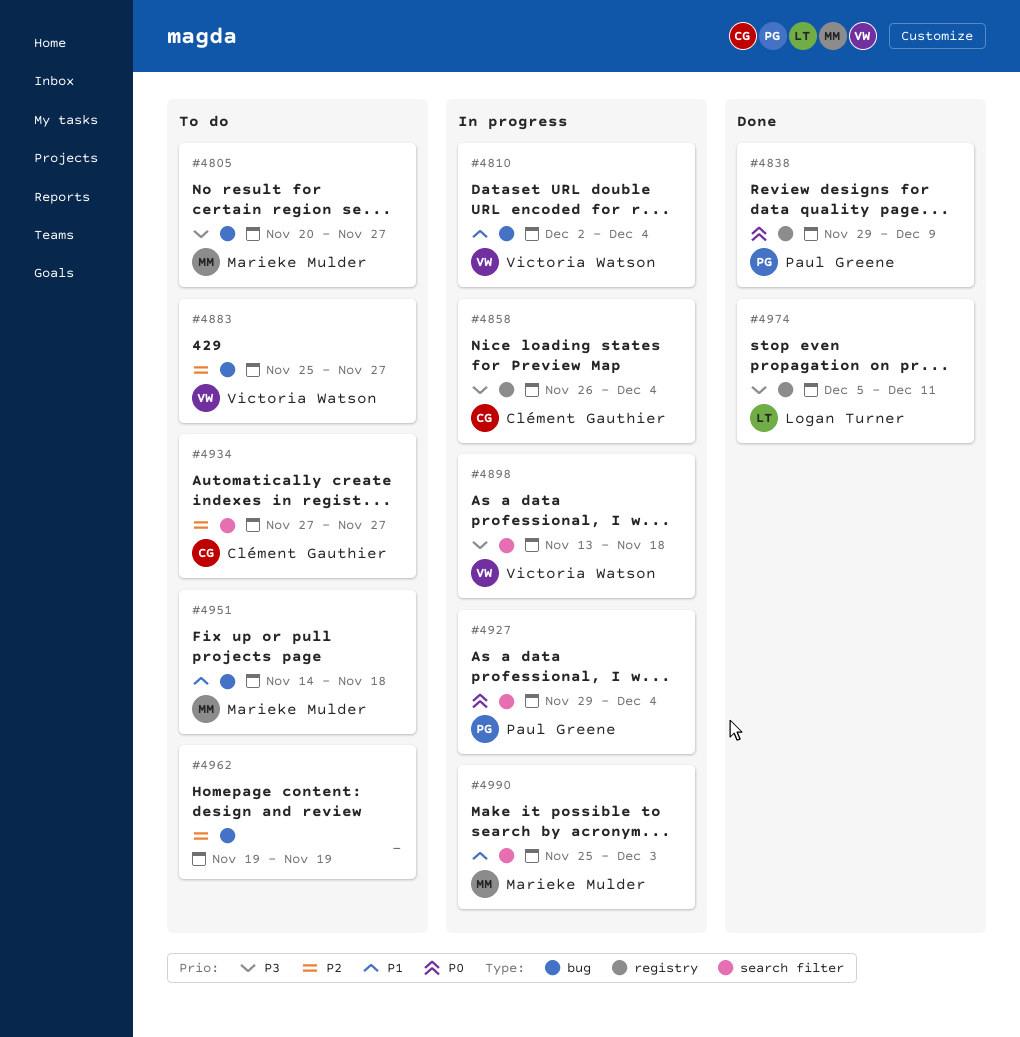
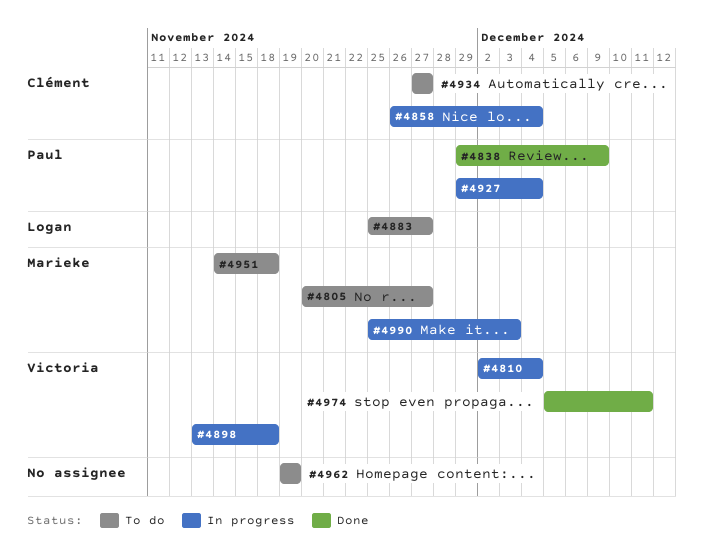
#4883, owner: Victoria Watson -> Logan Turner
#4974, owner: Logan Turner -> Victoria Watson

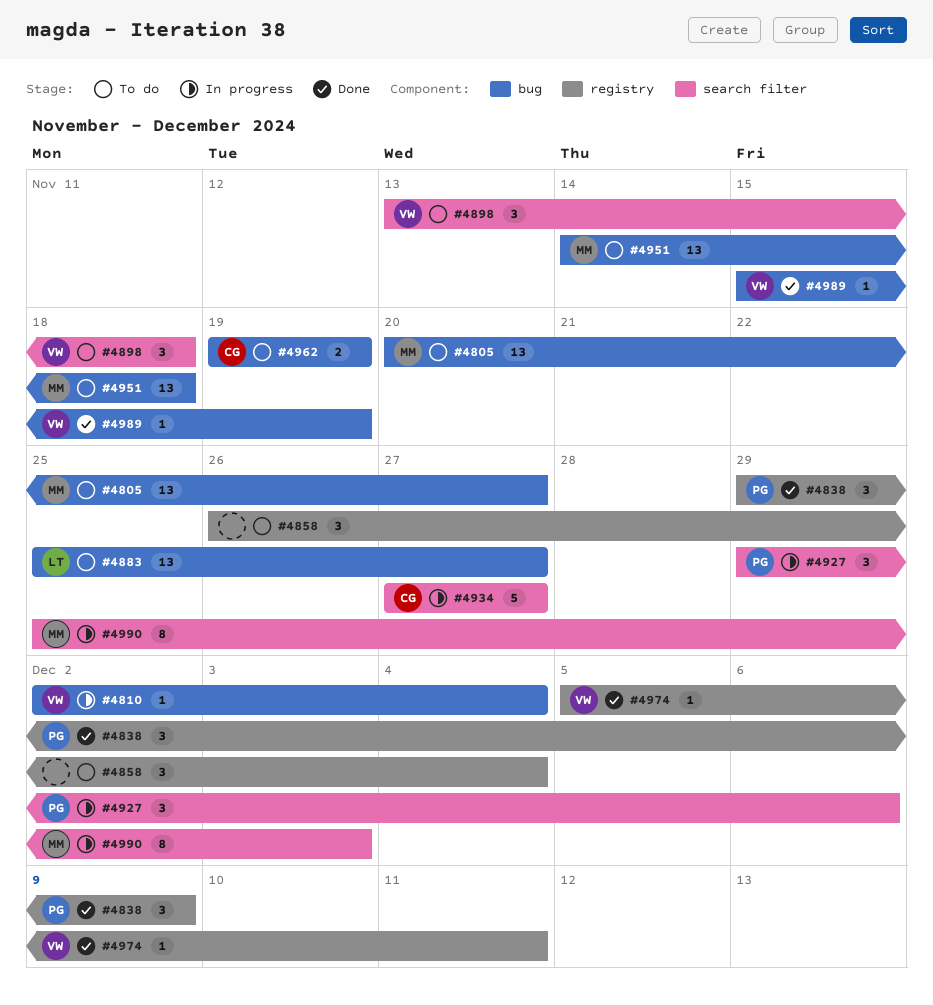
#4858, status: In progress -> To do
#4858, owner: Clément -> none
#4898, status: In progress -> To do
#4927, due: Dec 4 -> Dec 6
#4934, status: To do -> In progress
#4962, owner: none -> Clément
#4989: none -> present

